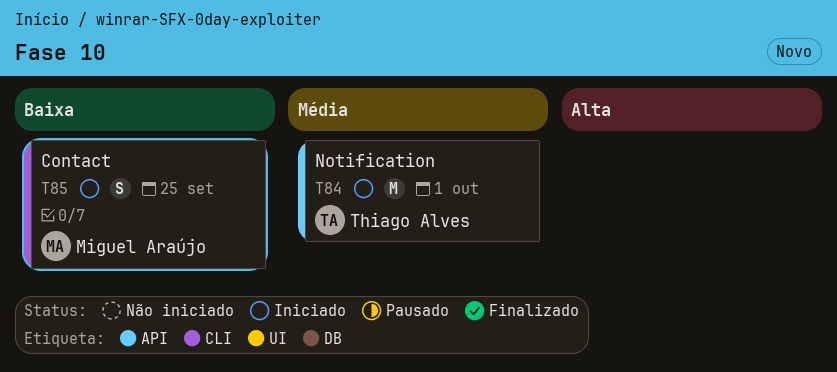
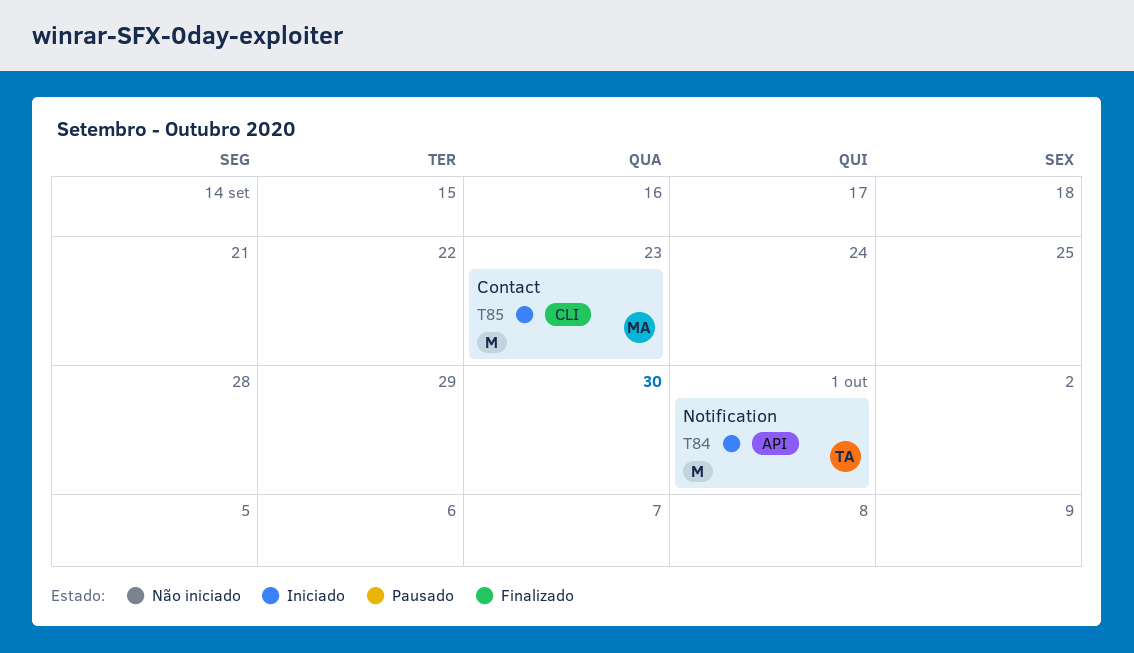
T85, estimate: S -> M
T85, due: Sep 25 -> Sep 23

